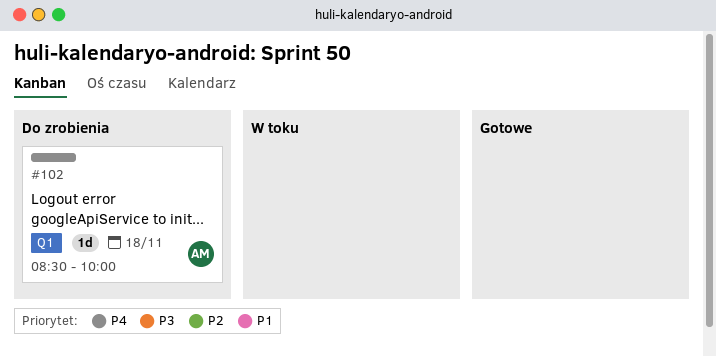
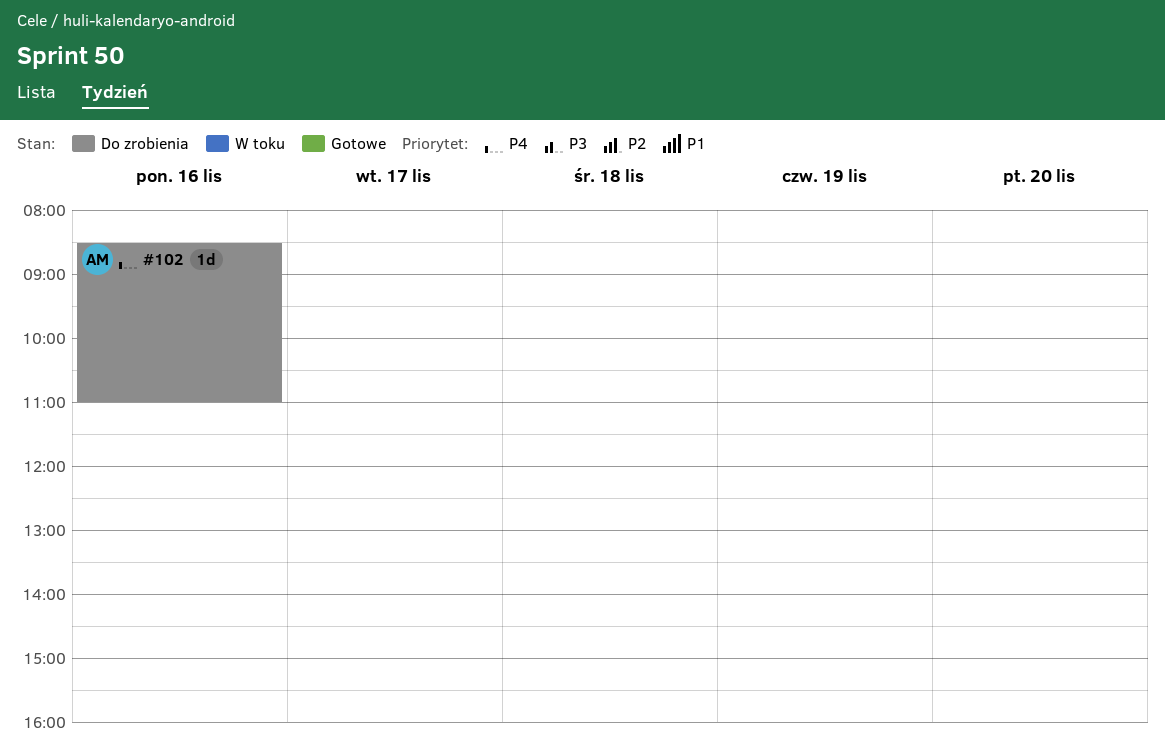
#102, day: Nov 18 -> Nov 16
#102, ends: 10:00 -> 11:00

